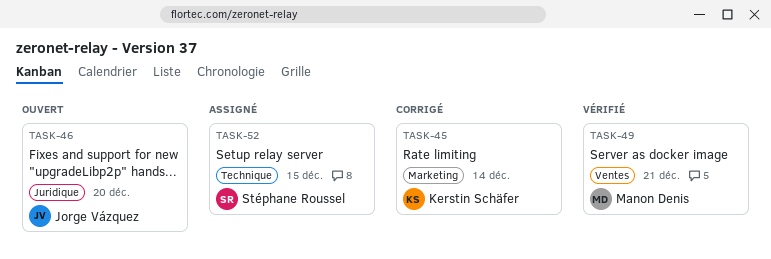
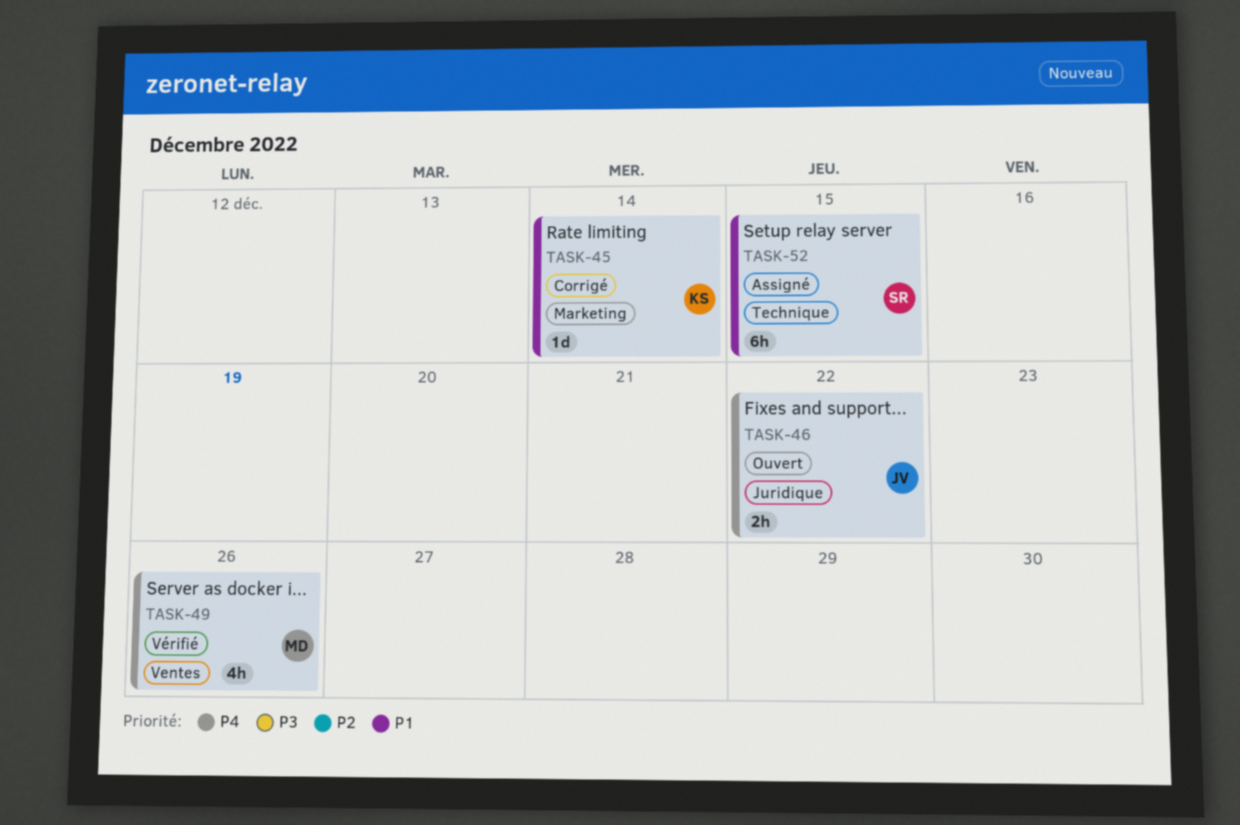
TASK-46, due: Dec 20 -> Dec 22
TASK-49, due: Dec 21 -> Dec 26

